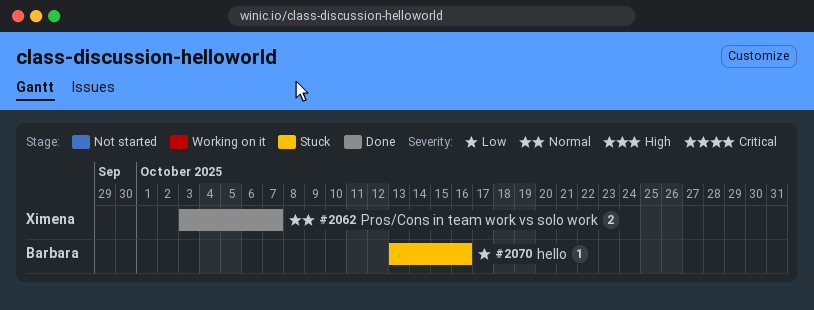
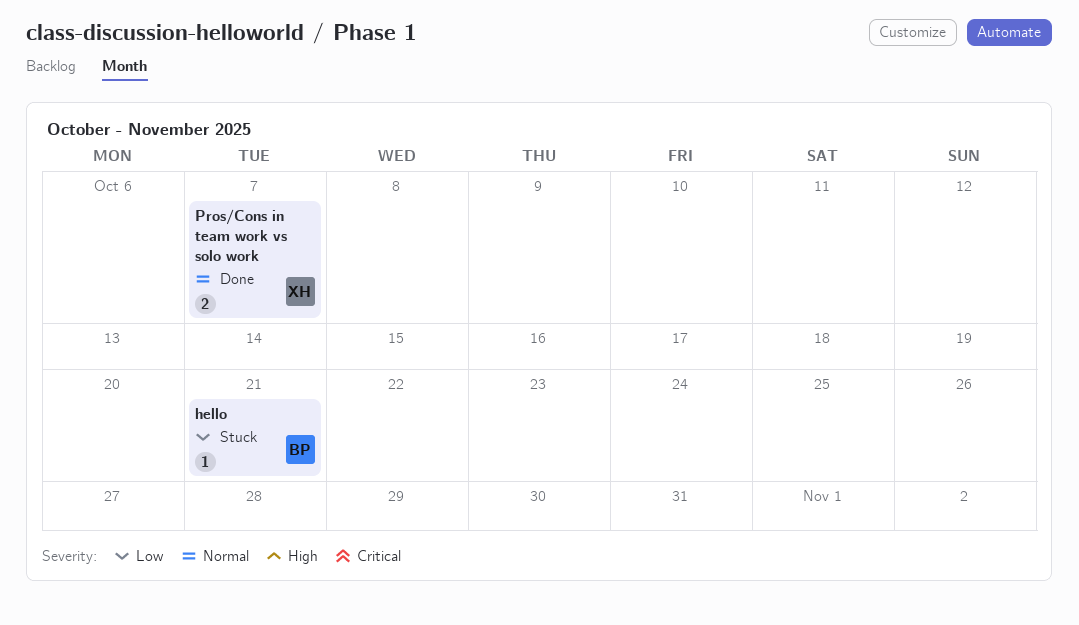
hello, due: Oct 16 -> Oct 21

